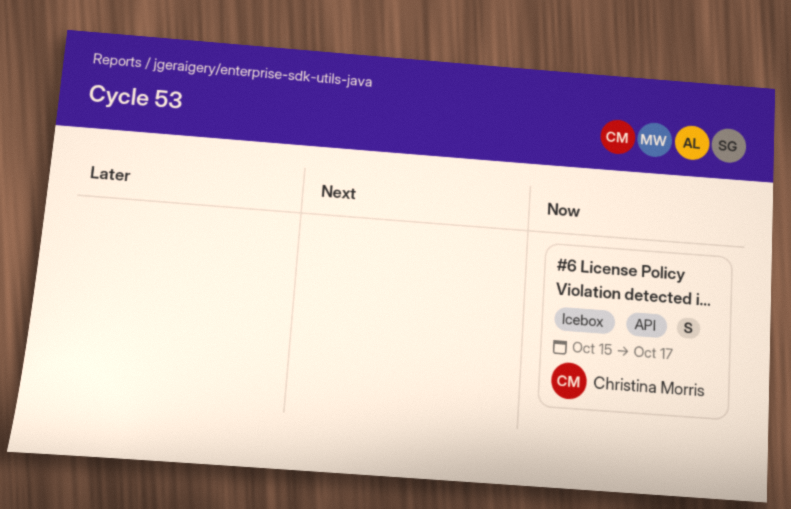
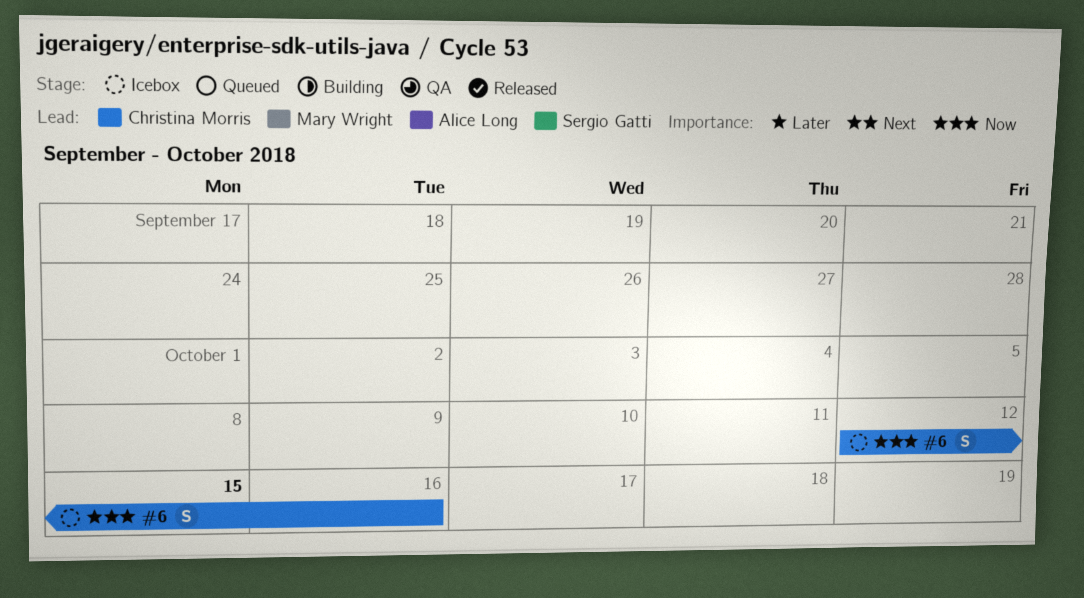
#6, start: Oct 15 -> Oct 12
#6, due: Oct 17 -> Oct 16

